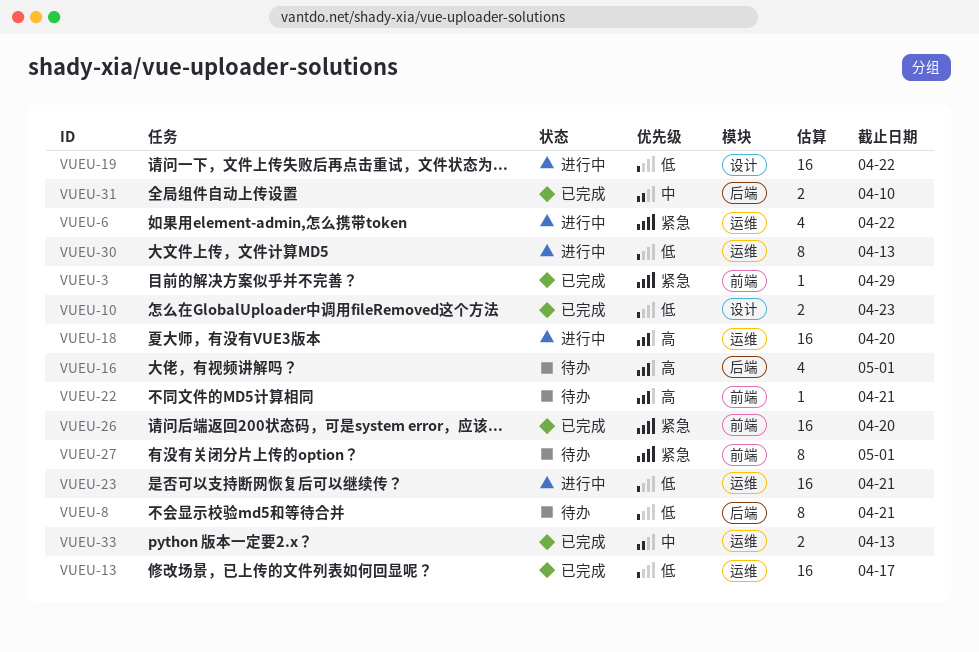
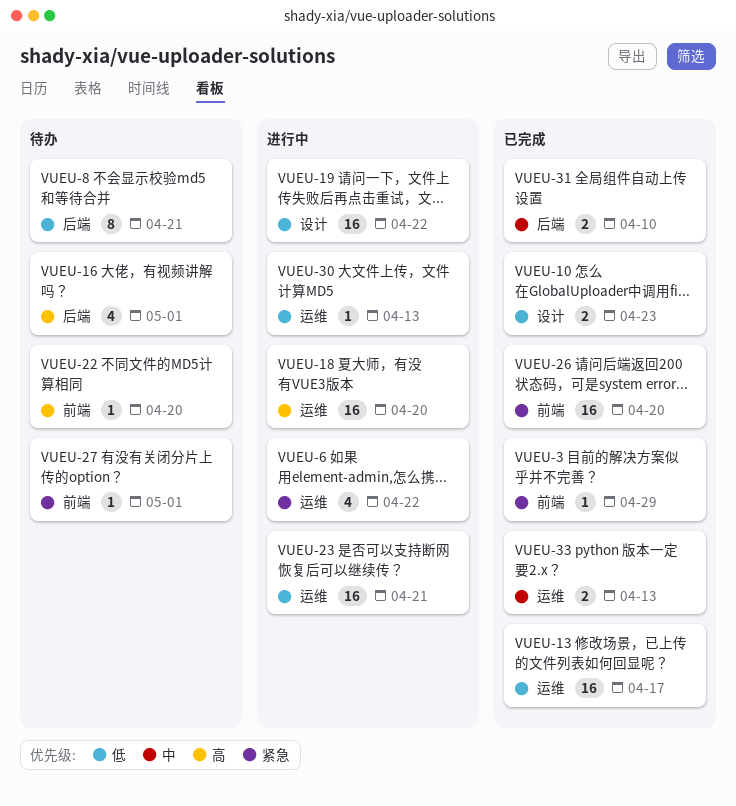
VUEU-22, due: Apr 21 -> Apr 20
VUEU-27, estimate: 8 -> 1
VUEU-30, estimate: 8 -> 1

